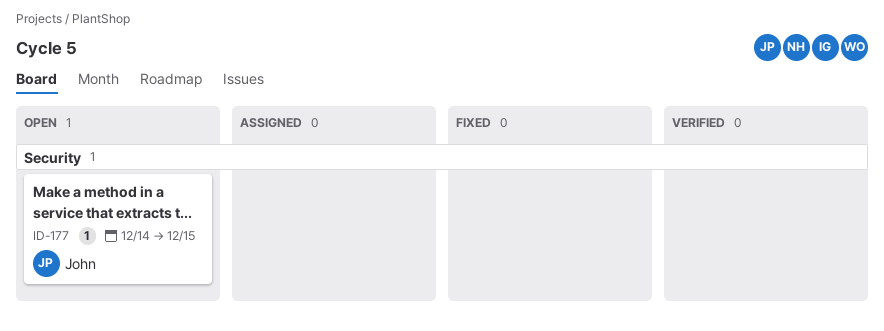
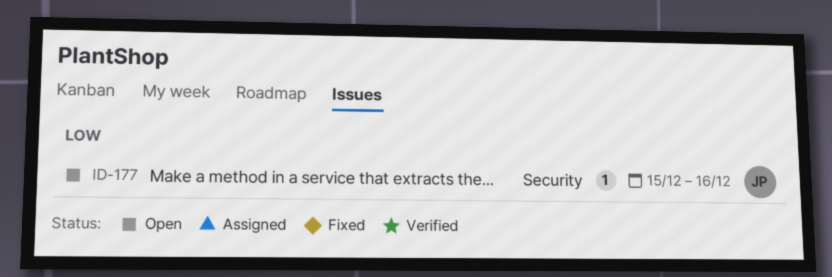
ID-177, start: Dec 14 -> Dec 15
ID-177, due: Dec 15 -> Dec 16

